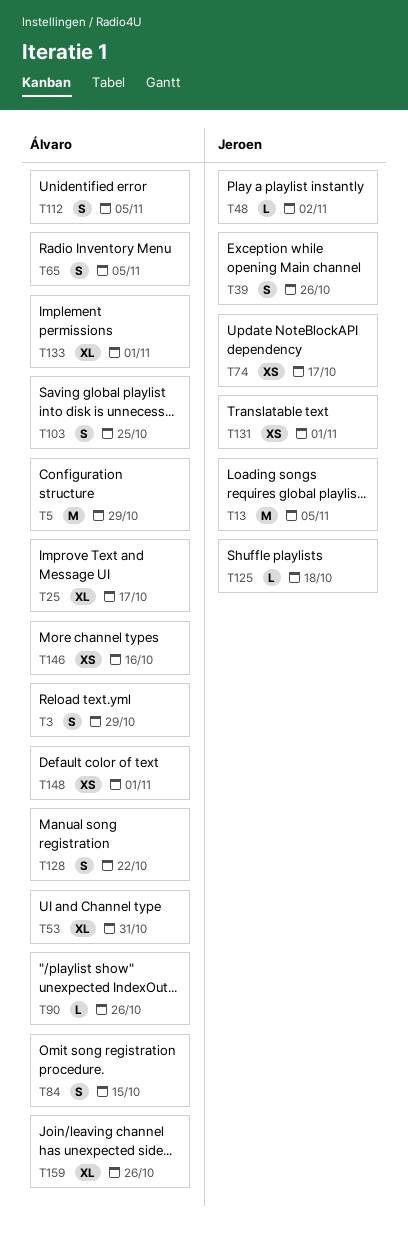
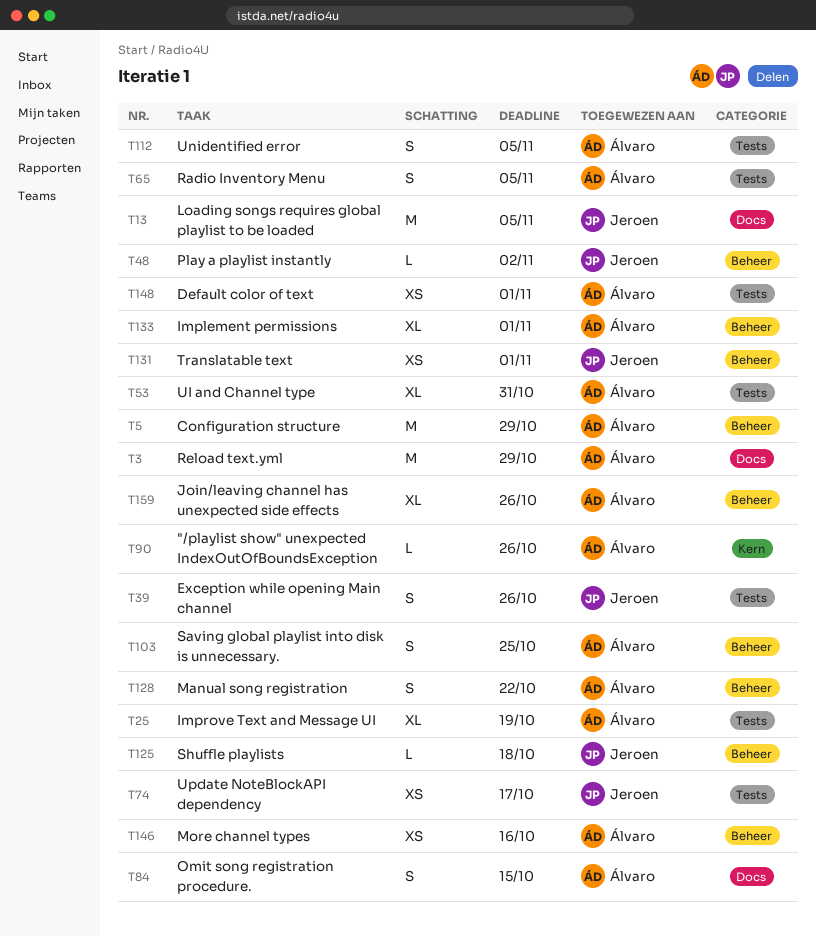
T3, estimate: S -> M
T25, due: Oct 17 -> Oct 19

